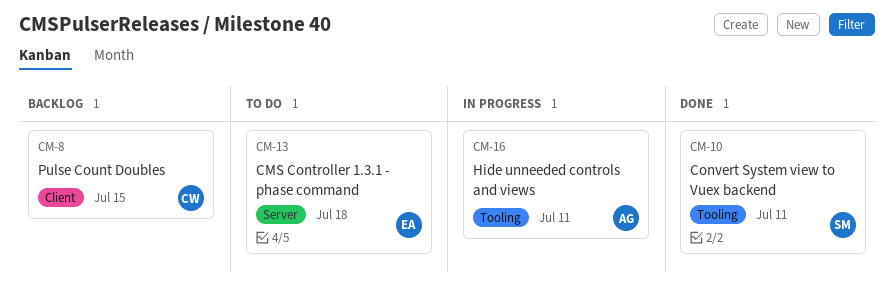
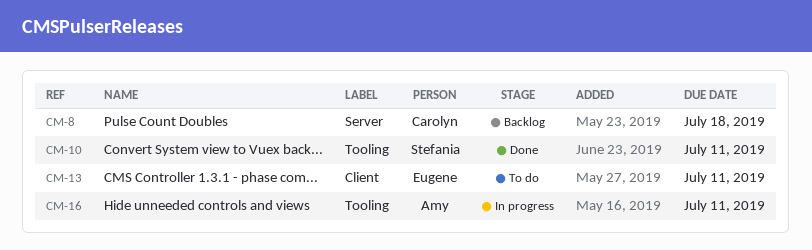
CM-8, label: Client -> Server
CM-8, due: Jul 15 -> Jul 18
CM-13, label: Server -> Client
CM-13, due: Jul 18 -> Jul 11

